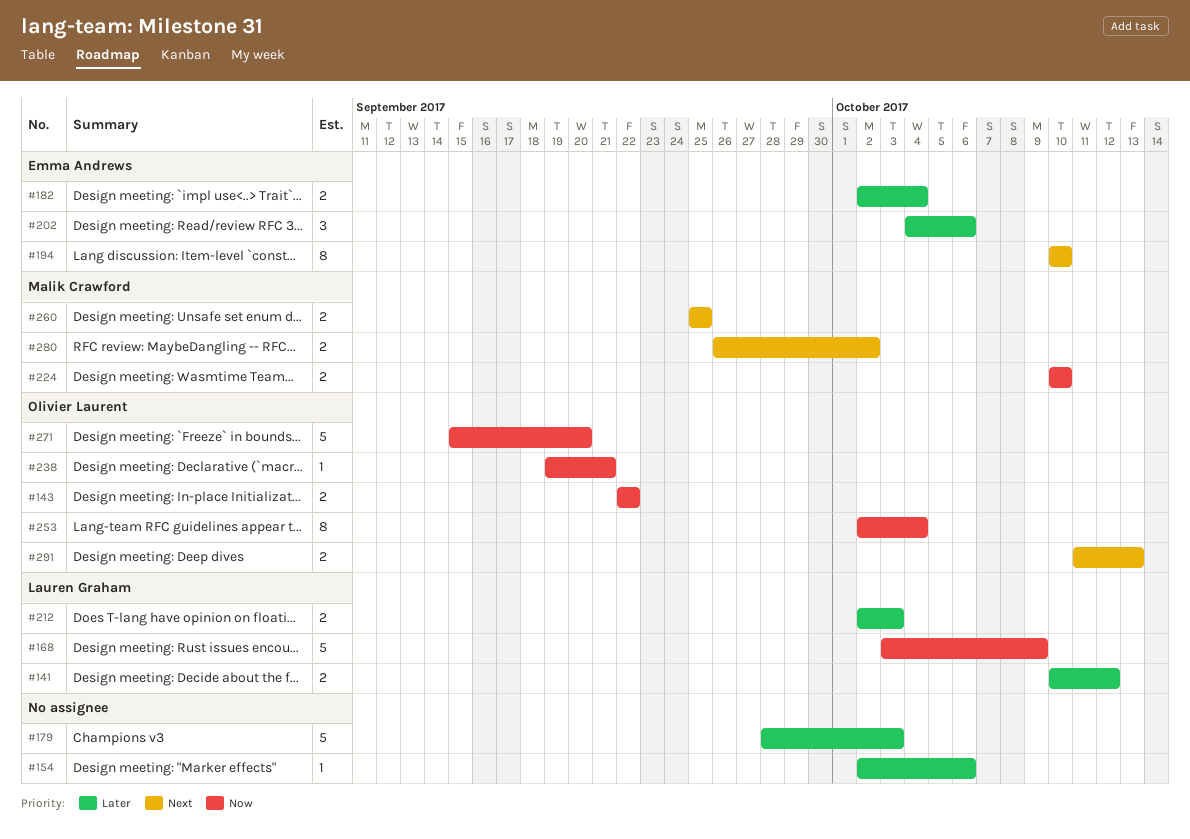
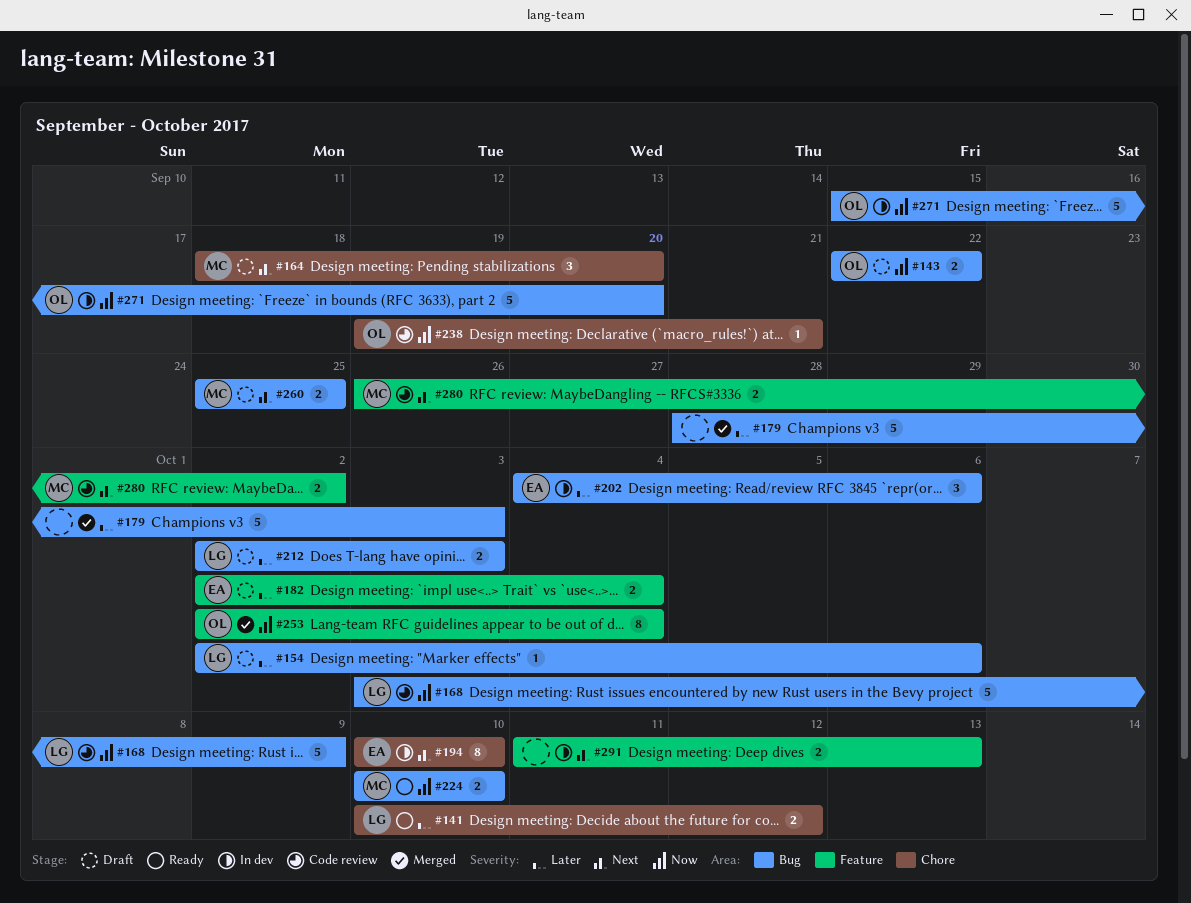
#154, owner: none -> Lauren Graham
#164: none -> present
#291, owner: Olivier Laurent -> none

